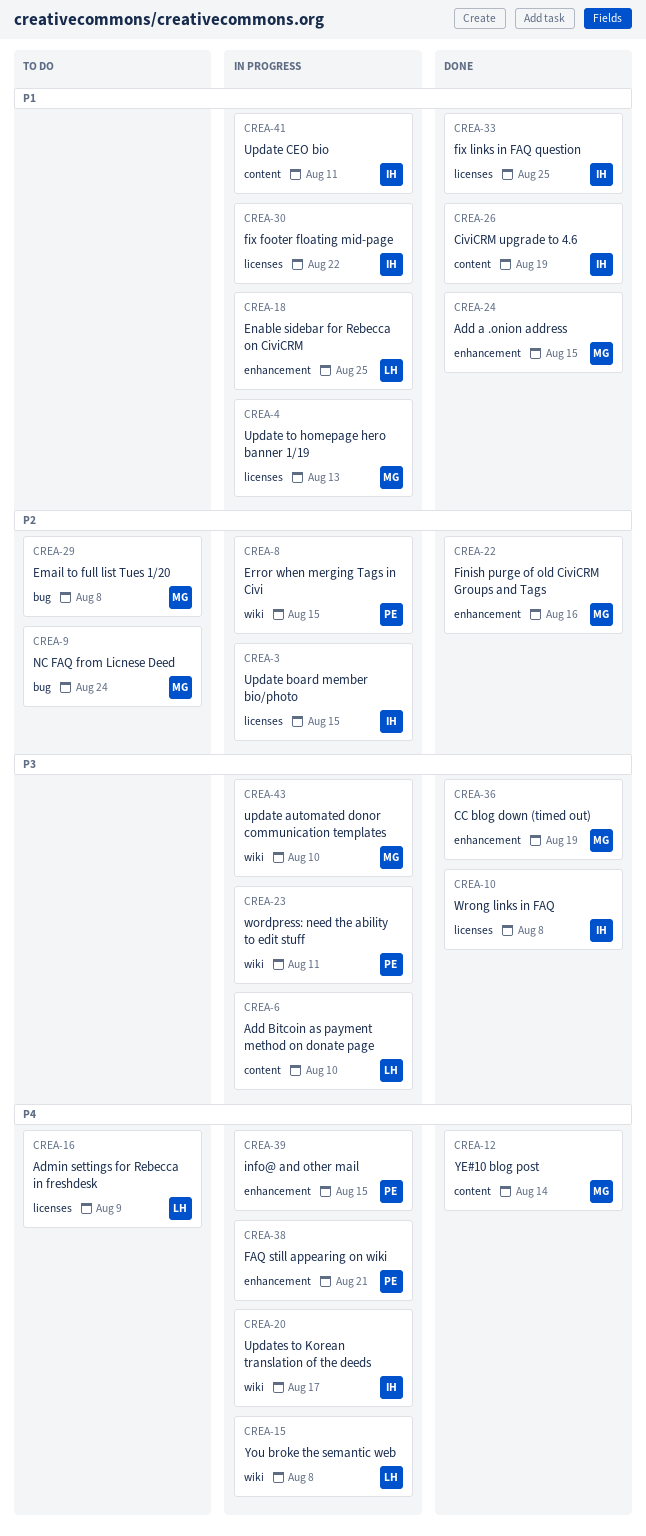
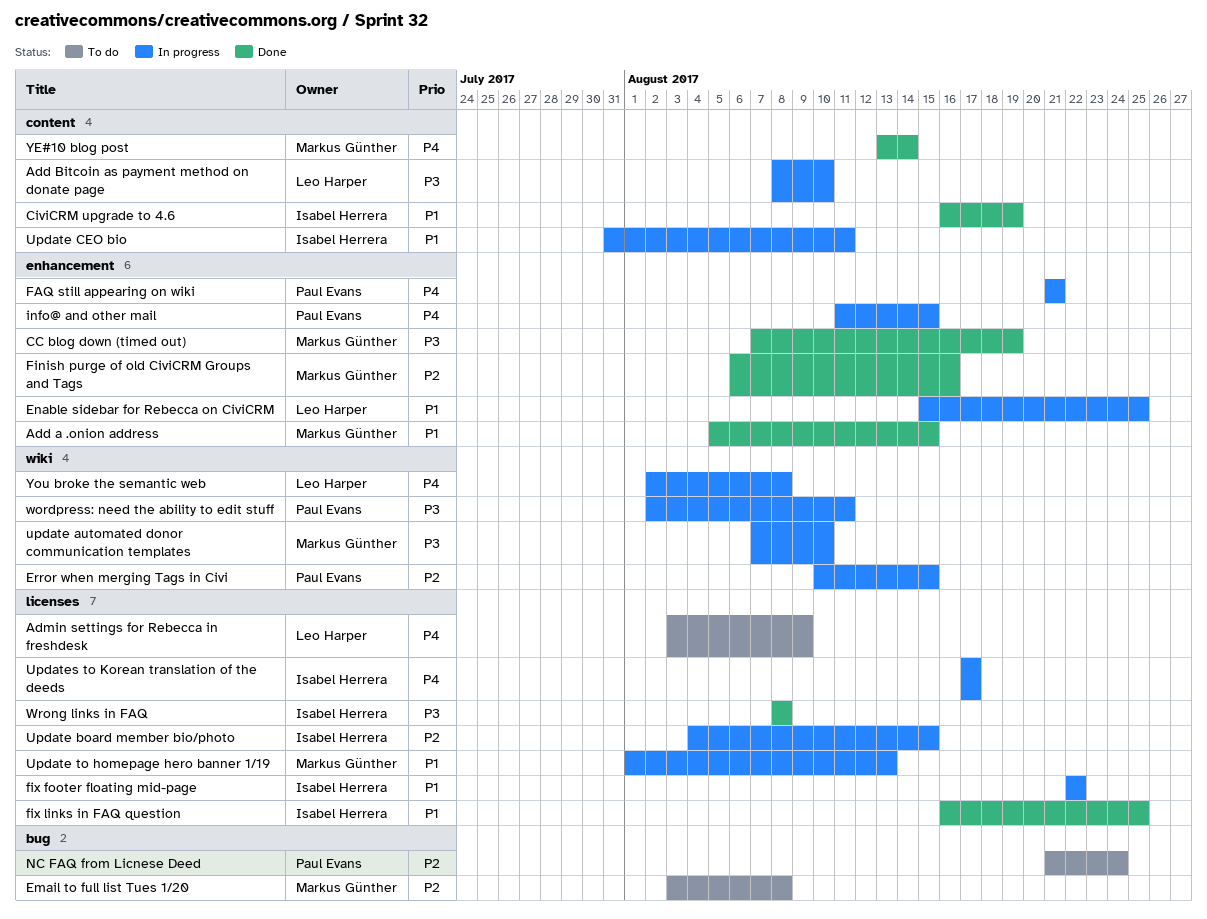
NC FAQ from Licnese Deed, owner: Markus Günther -> Paul Evans
Updates to Korean translation of the deeds, label: wiki -> licenses

